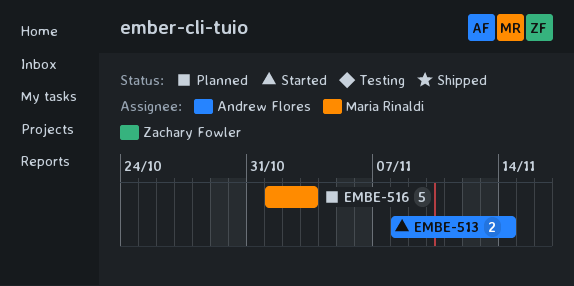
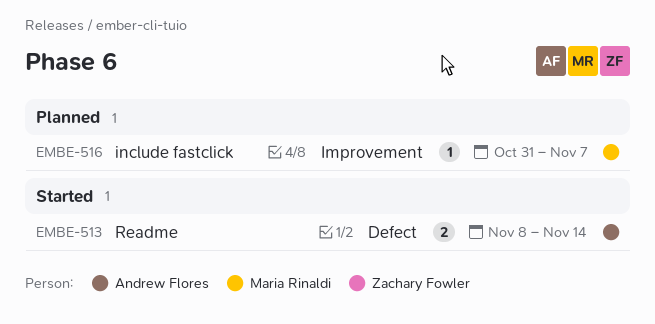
EMBE-516, estimate: 5 -> 1
EMBE-516, start: Nov 1 -> Oct 31
EMBE-516, due: Nov 3 -> Nov 7

